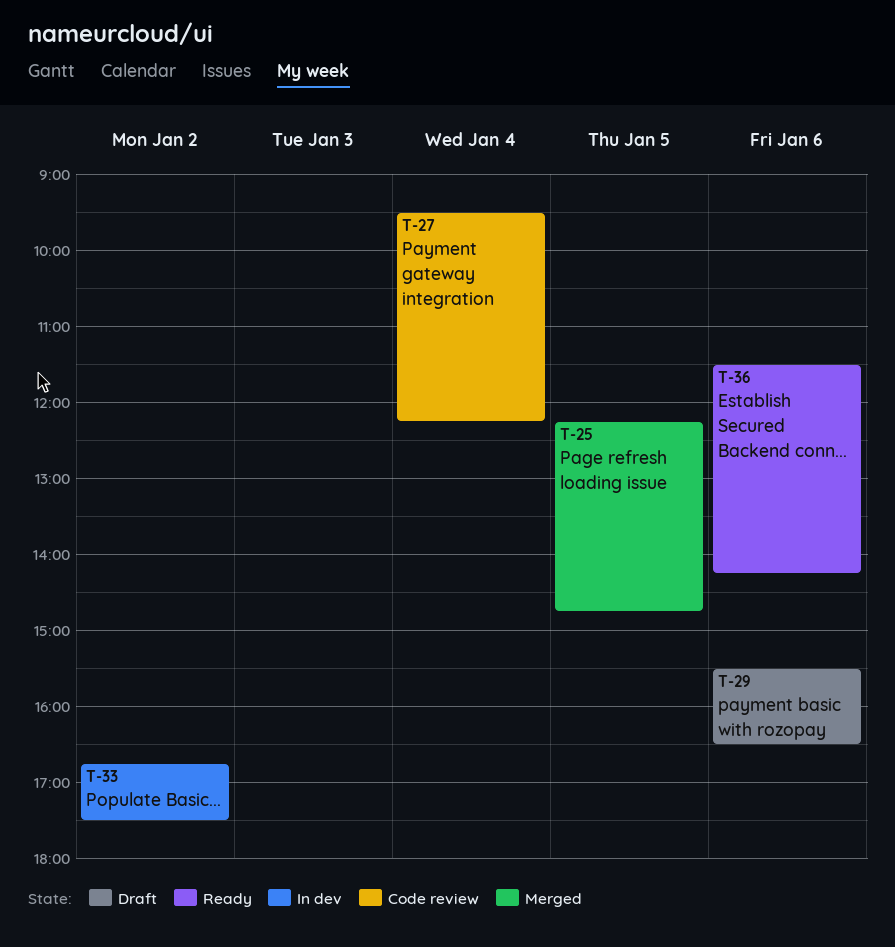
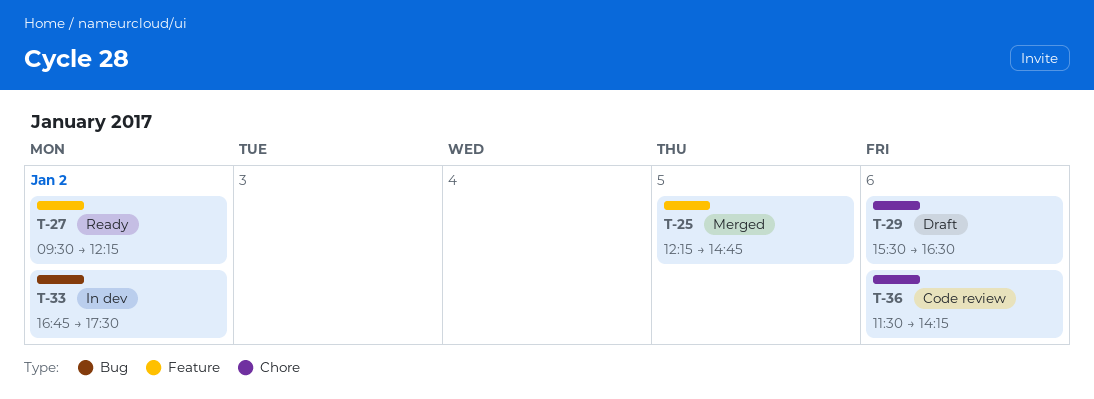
T-27, status: Code review -> Ready
T-27, day: Jan 4 -> Jan 2
T-36, status: Ready -> Code review

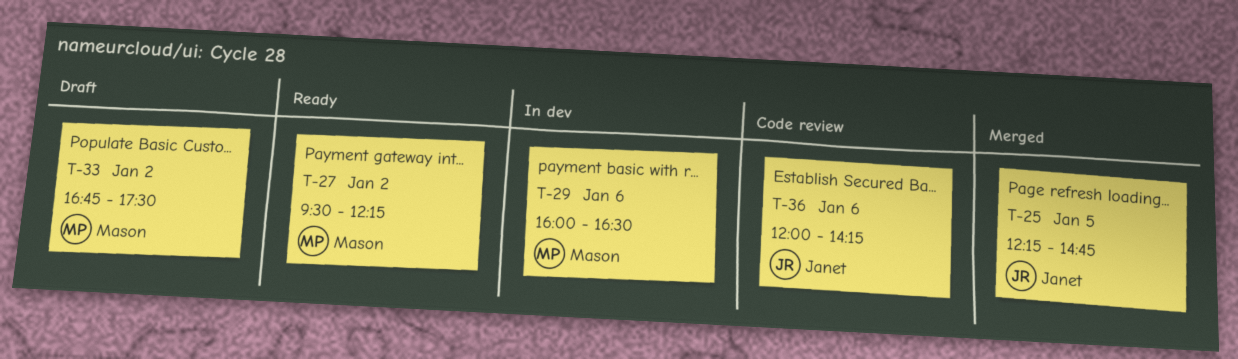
T-29, status: Draft -> In dev
T-29, begins: 15:30 -> 16:00
T-33, status: In dev -> Draft
T-36, begins: 11:30 -> 12:00

